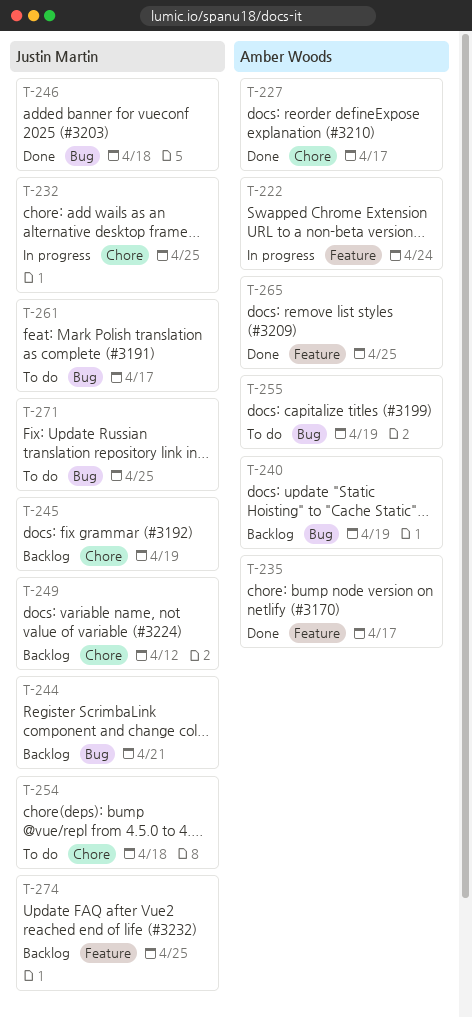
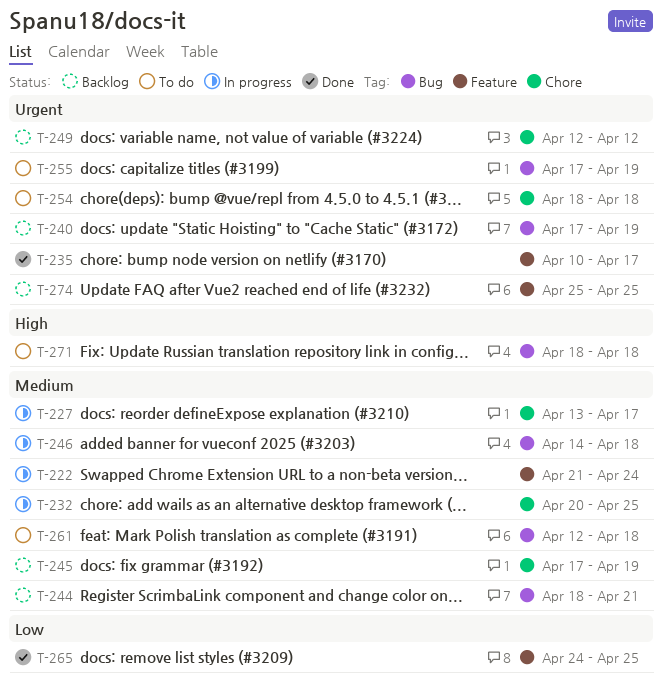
T-227, status: Done -> In progress
T-246, status: Done -> In progress
T-261, due: Apr 17 -> Apr 18
T-271, due: Apr 25 -> Apr 18

